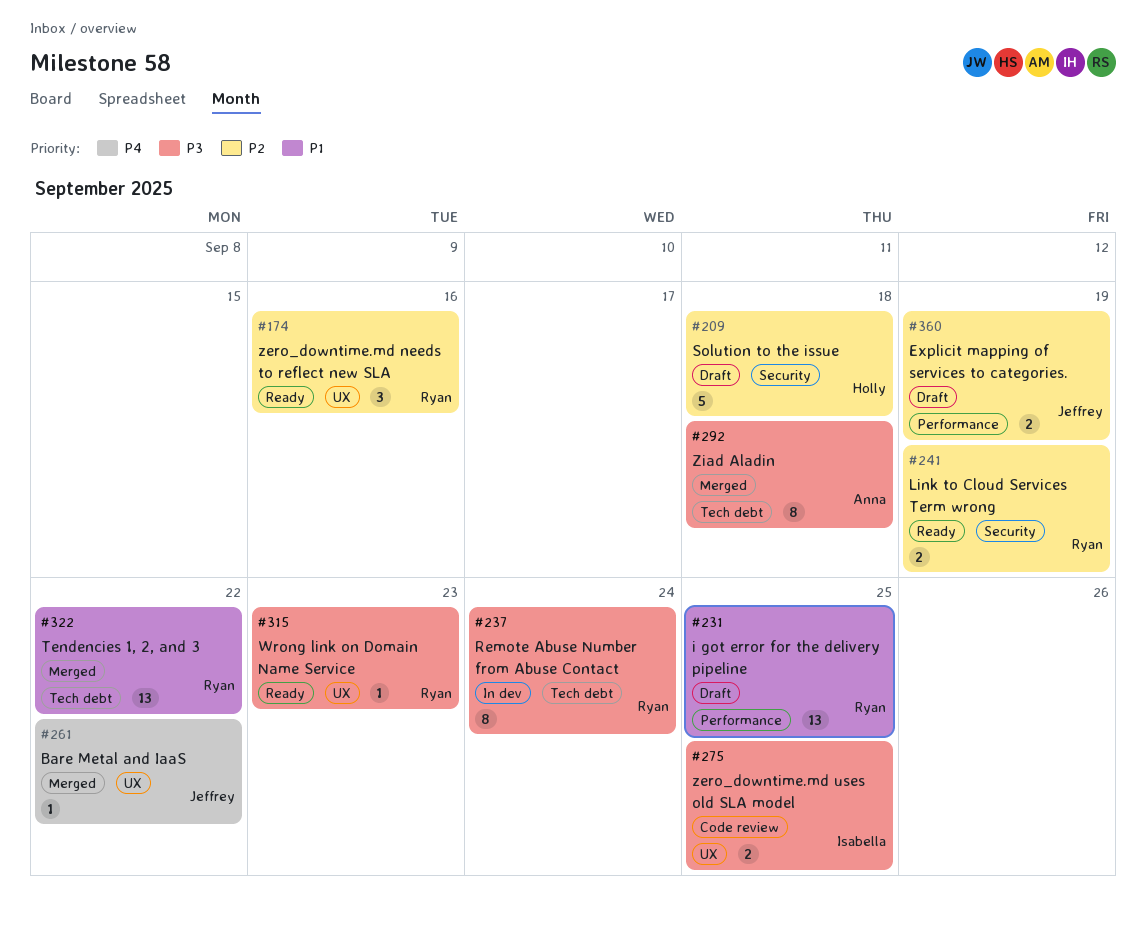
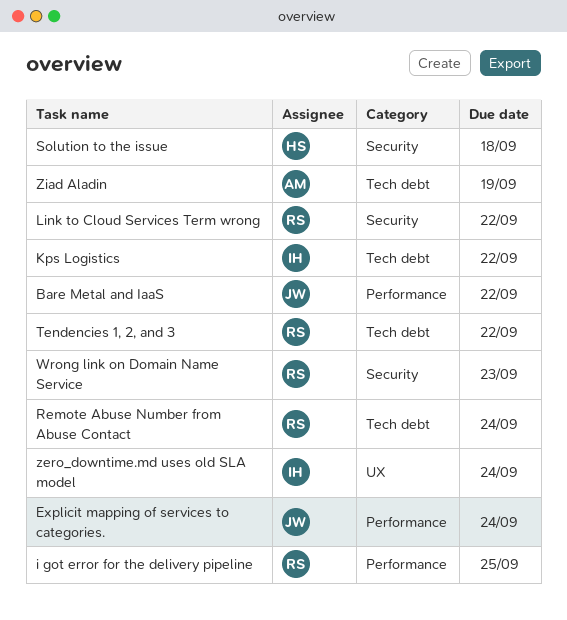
Bare Metal and IaaS, label: UX -> Performance
Explicit mapping of services to categories., due: Sep 19 -> Sep 24
Kps Logistics: none -> present
Link to Cloud Services Term wrong, due: Sep 19 -> Sep 22
Wrong link on Domain Name Service, label: UX -> Security
zero_downtime.md needs to reflect new SLA: present -> none
zero_downtime.md uses old SLA model, due: Sep 25 -> Sep 24
Ziad Aladin, due: Sep 18 -> Sep 19

